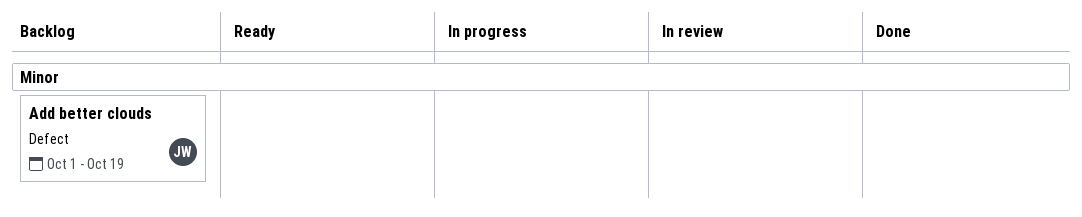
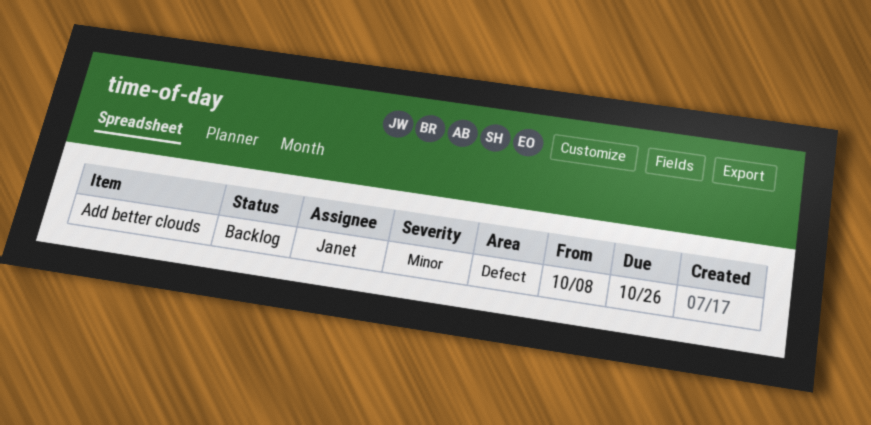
Add better clouds, start: Oct 1 -> Oct 8
Add better clouds, due: Oct 19 -> Oct 26

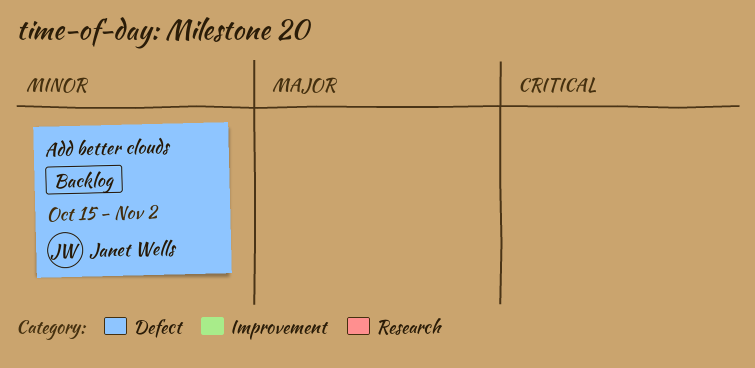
Add better clouds, start: Oct 8 -> Oct 15
Add better clouds, due: Oct 26 -> Nov 2

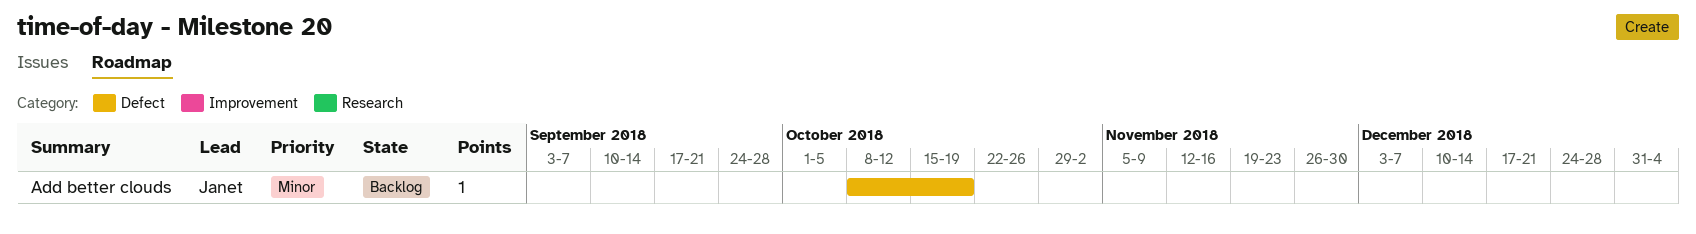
Add better clouds, start: Oct 15 -> Oct 8
Add better clouds, due: Nov 2 -> Oct 19

